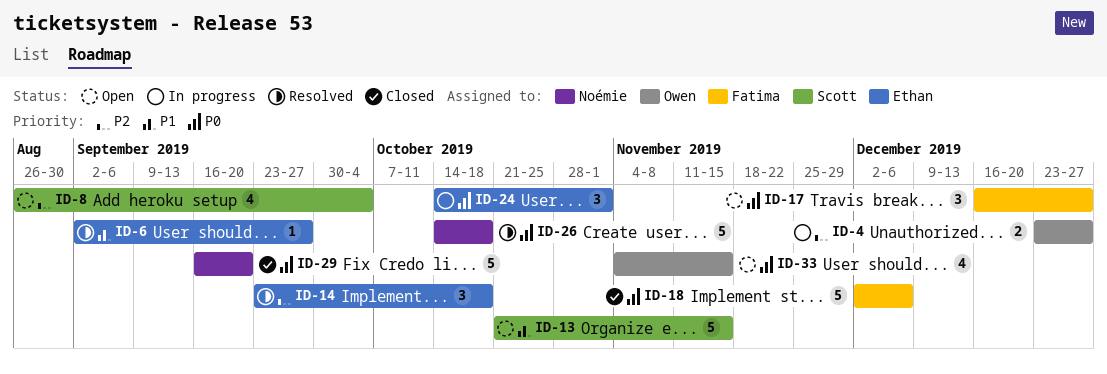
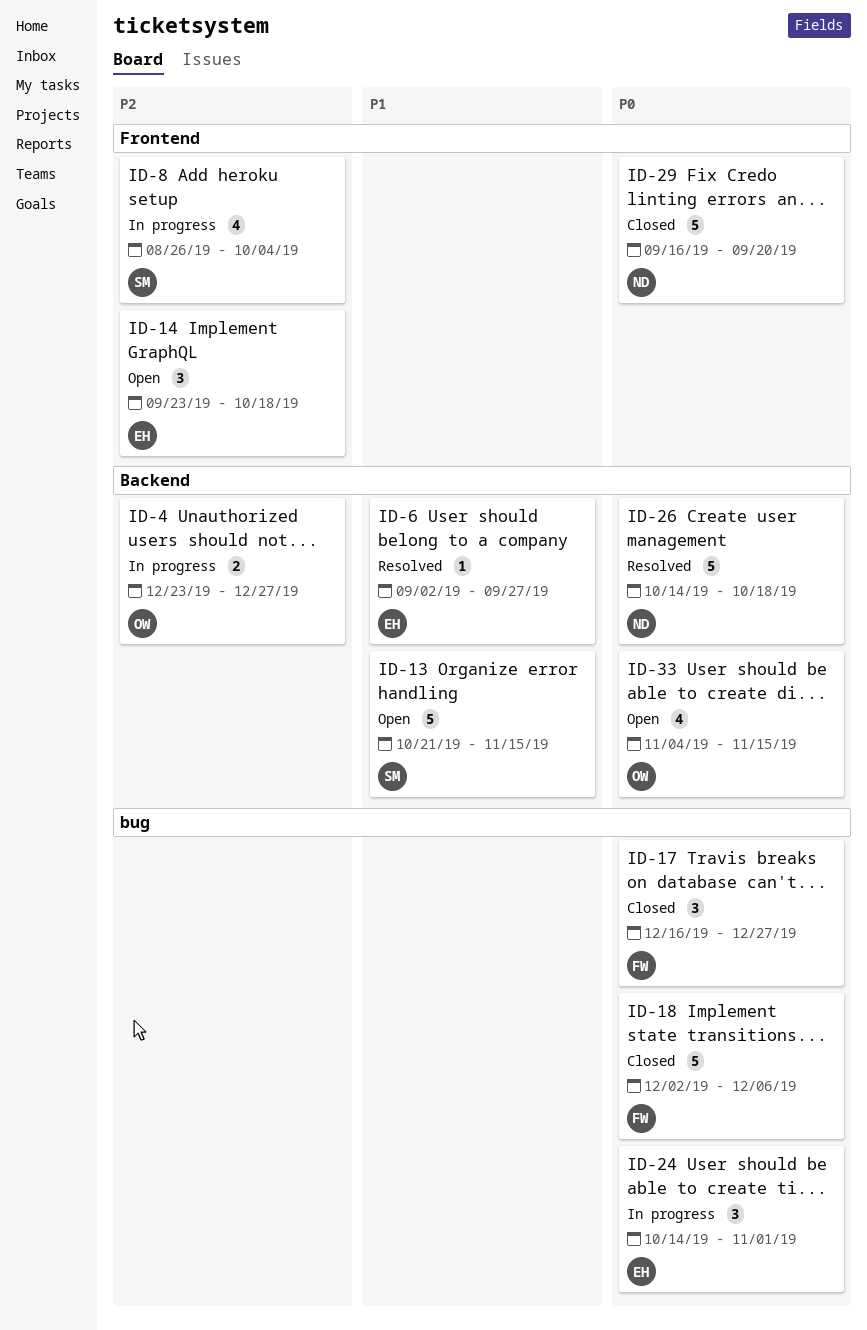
ID-8, status: Open -> In progress
ID-14, status: Resolved -> Open
ID-17, status: Open -> Closed

